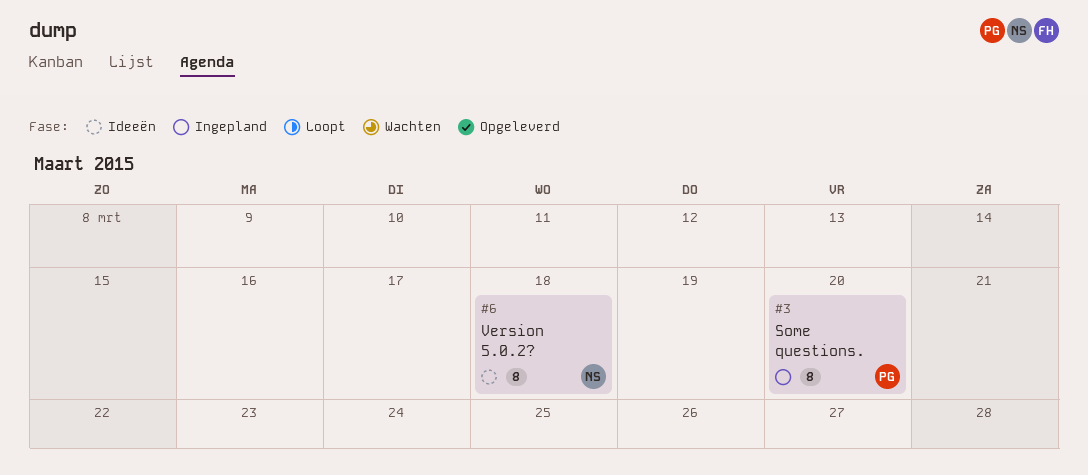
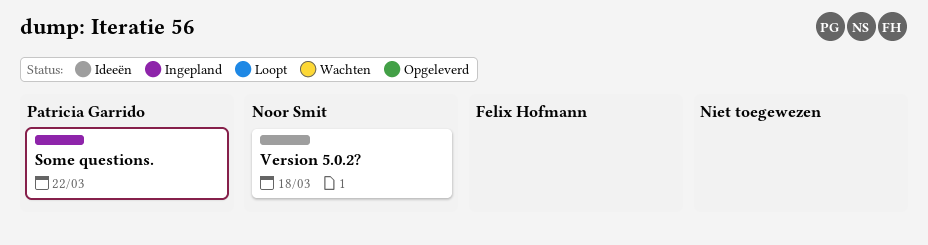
Some questions., due: Mar 20 -> Mar 22

